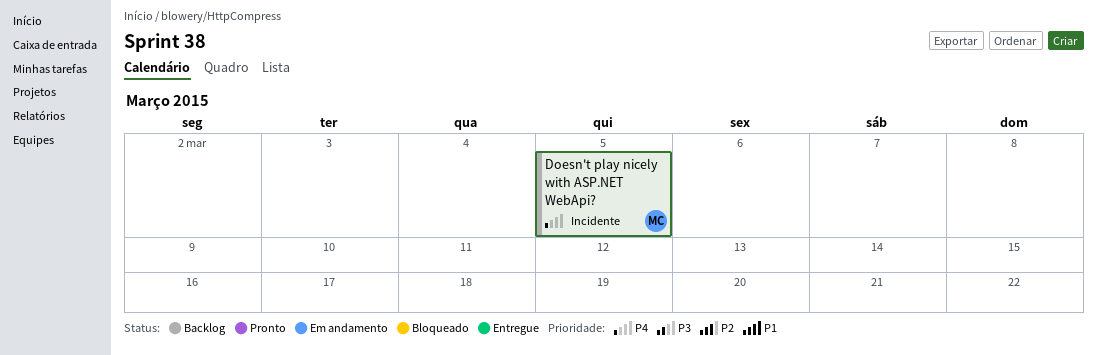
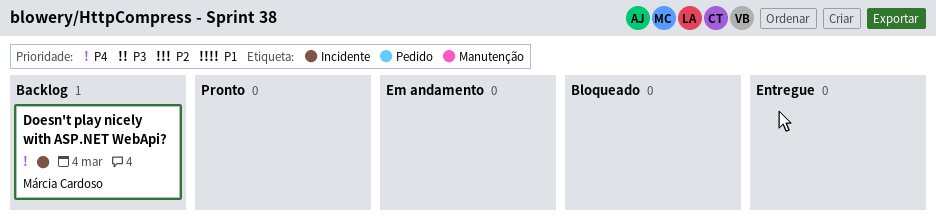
Doesn't play nicely with ASP.NET WebApi?, due: Mar 5 -> Mar 4

